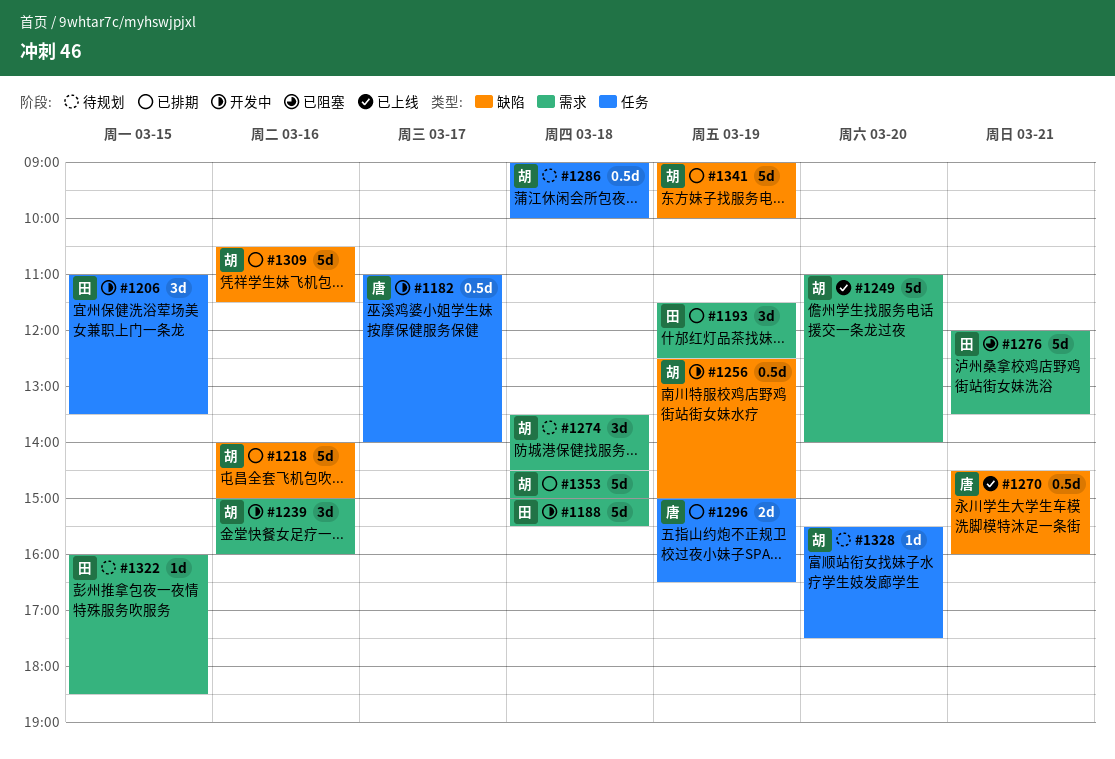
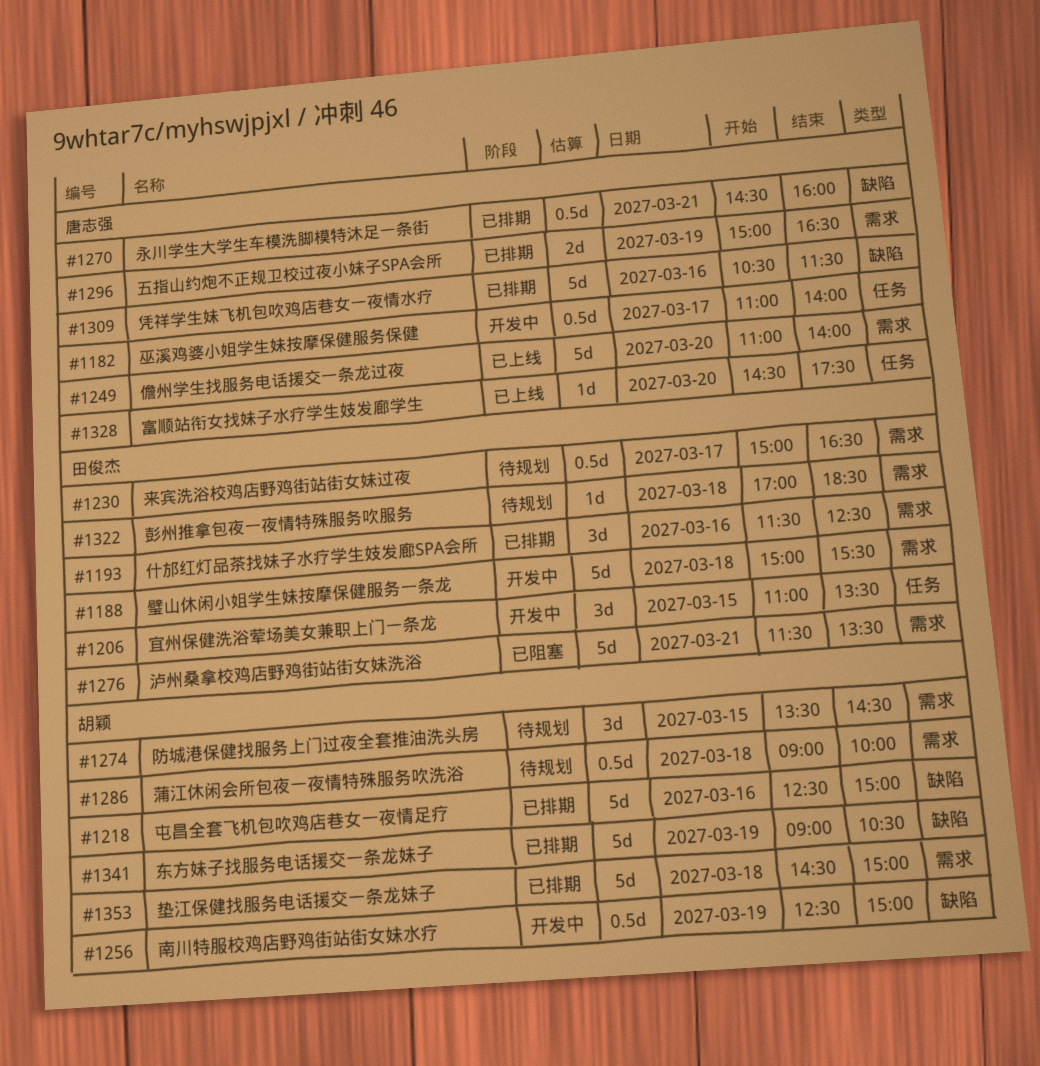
#1193, day: Mar 19 -> Mar 16
#1218, begins: 14:00 -> 12:30
#1230: none -> present
#1239: present -> none
#1249, owner: 胡颖 -> 唐志强
#1270, status: 已上线 -> 已排期
#1274, day: Mar 18 -> Mar 15
#1276, begins: 12:00 -> 11:30
#1286, label: 任务 -> 需求
#1296, label: 任务 -> 需求
#1309, owner: 胡颖 -> 唐志强
#1322, day: Mar 15 -> Mar 18
#1322, begins: 16:00 -> 17:00
#1328, status: 待规划 -> 已上线
#1328, owner: 胡颖 -> 唐志强
#1328, begins: 15:30 -> 14:30
#1341, ends: 10:00 -> 10:30

